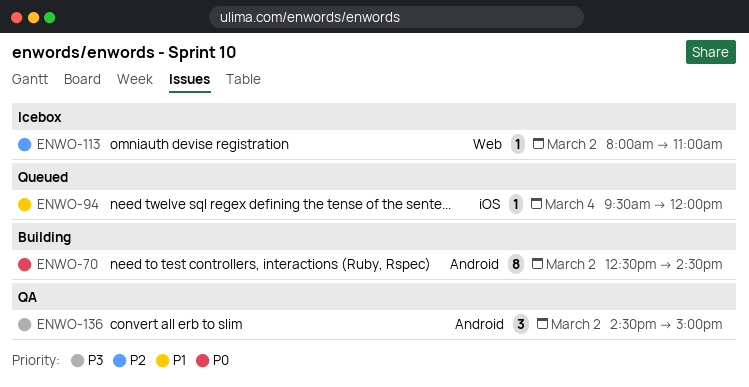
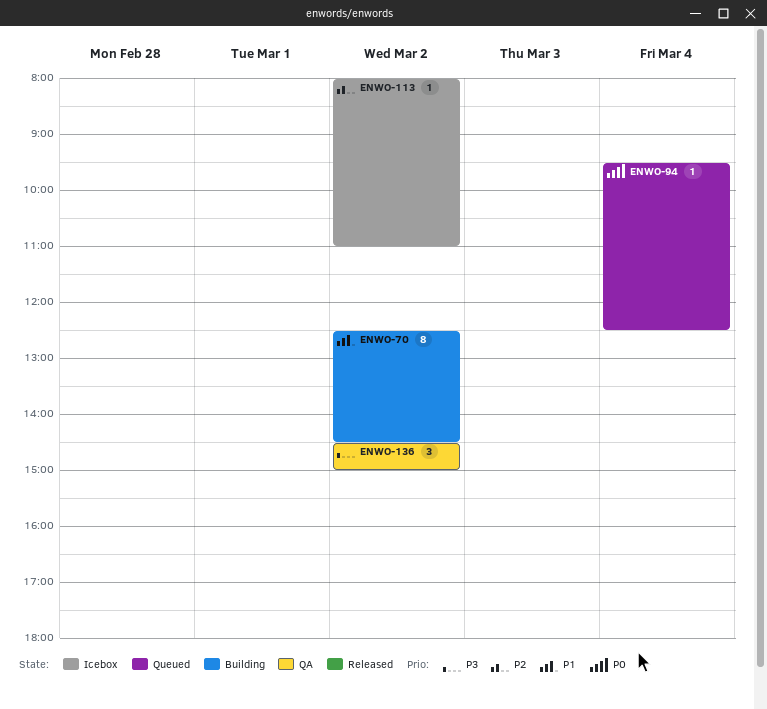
ENWO-70, priority: P0 -> P1
ENWO-94, priority: P1 -> P0
ENWO-94, ends: 12:00 -> 12:30

